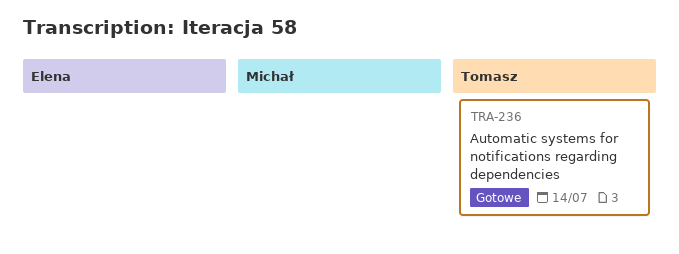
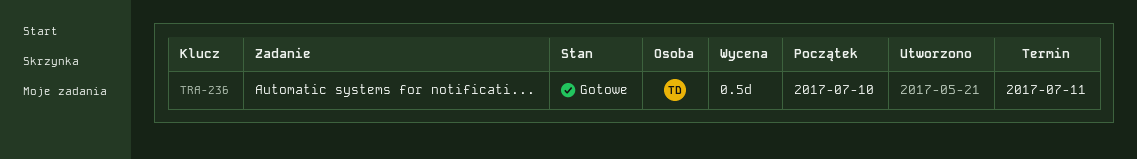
TRA-236, due: Jul 14 -> Jul 11

